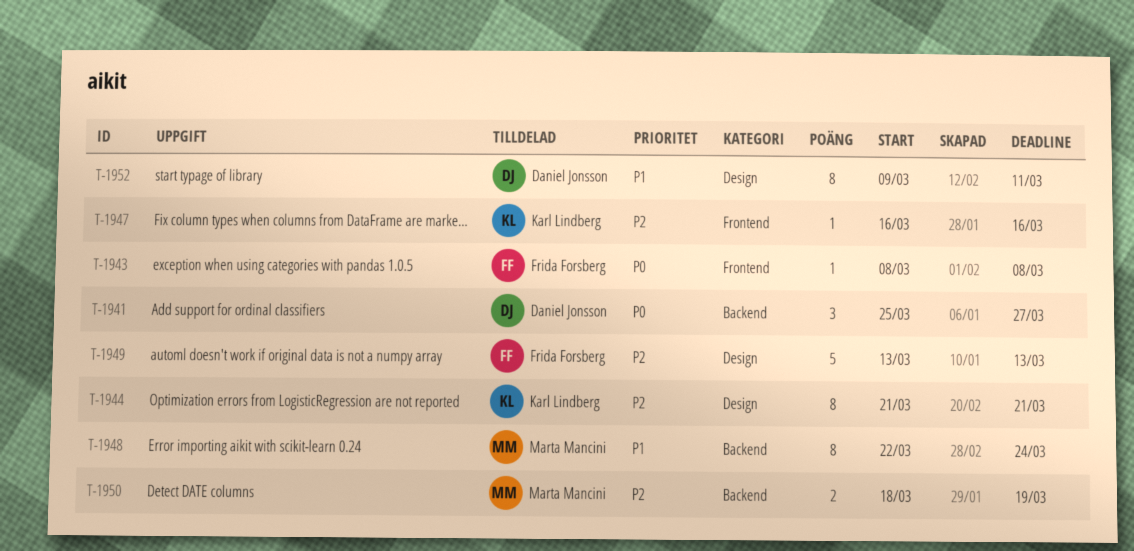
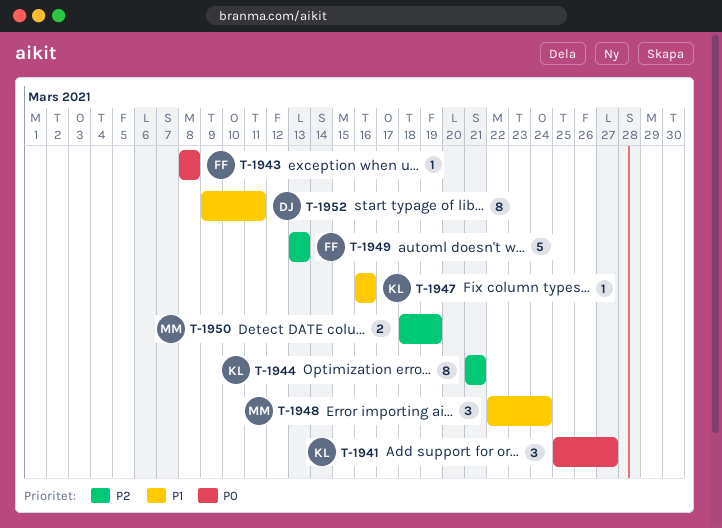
T-1941, owner: Daniel Jonsson -> Karl Lindberg
T-1947, priority: P2 -> P1
T-1948, estimate: 8 -> 3

